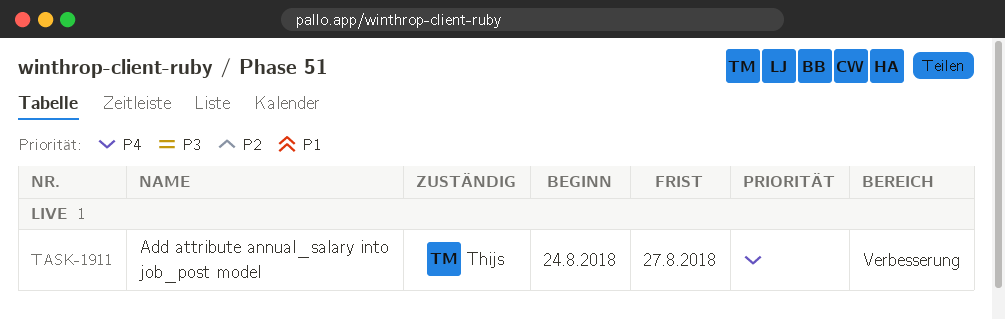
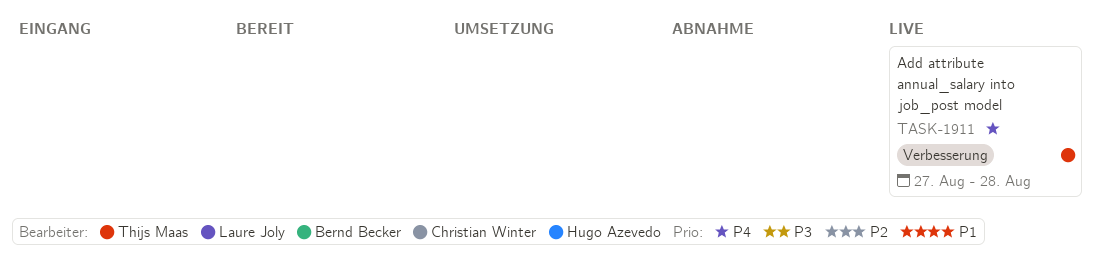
TASK-1911, start: Aug 24 -> Aug 27
TASK-1911, due: Aug 27 -> Aug 28

